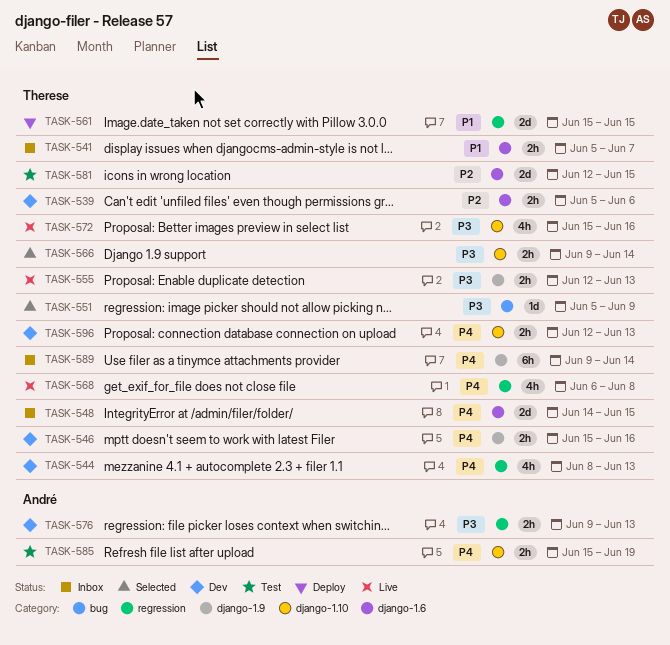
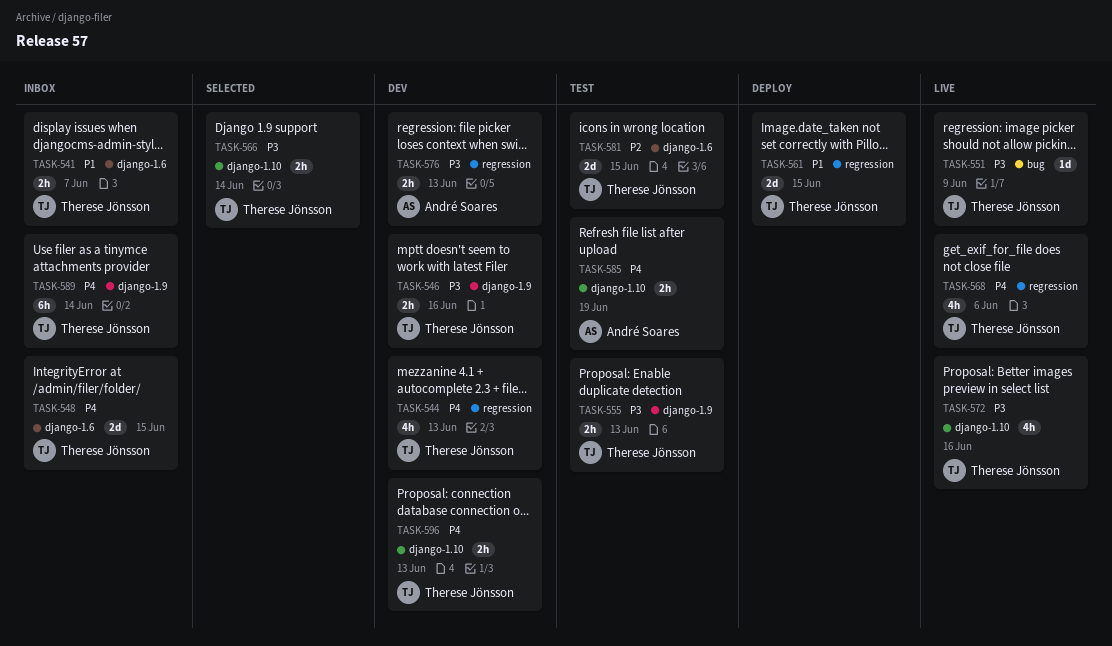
TASK-539: present -> none
TASK-546, priority: P4 -> P3
TASK-551, status: Selected -> Live
TASK-555, status: Live -> Test
TASK-568, due: Jun 8 -> Jun 6

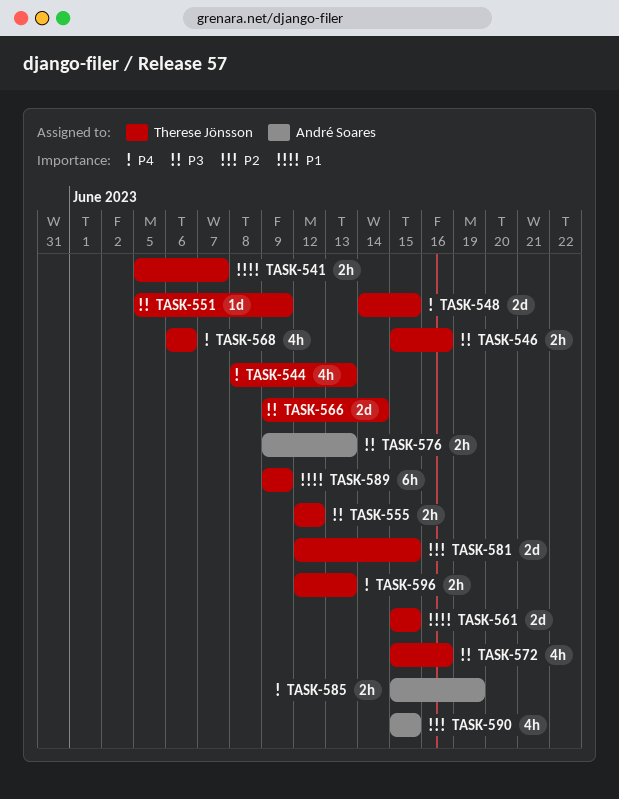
TASK-555, due: Jun 13 -> Jun 12
TASK-566, estimate: 2h -> 2d
TASK-589, priority: P4 -> P1
TASK-589, due: Jun 14 -> Jun 9
TASK-590: none -> present

